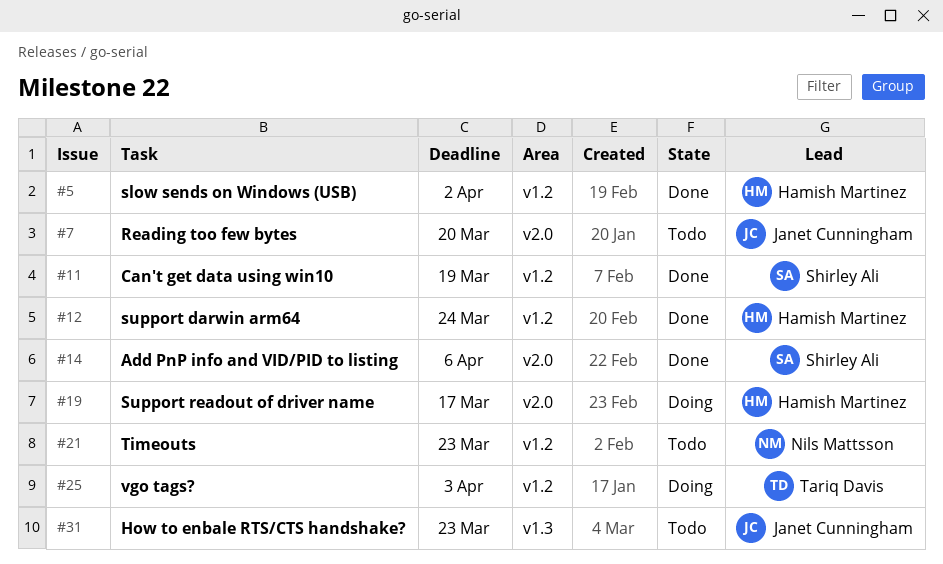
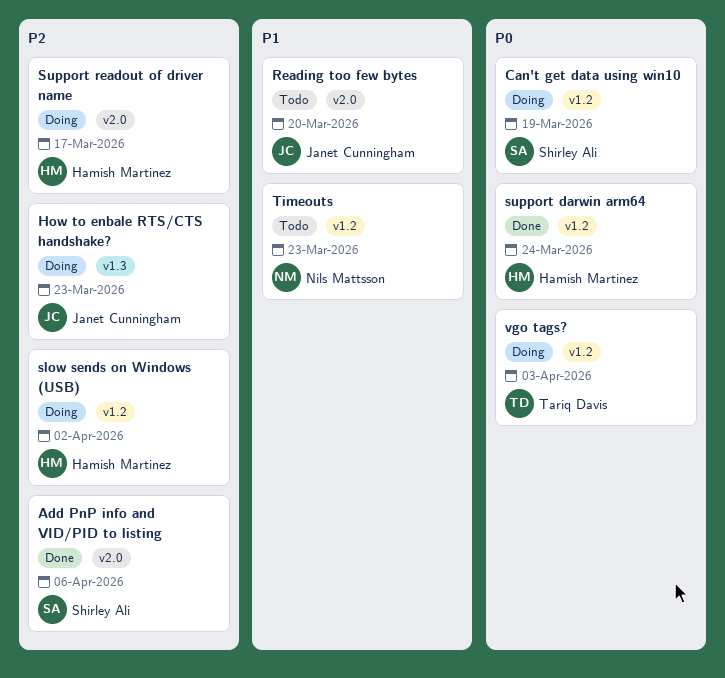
Can't get data using win10, status: Done -> Doing
How to enbale RTS/CTS handshake?, status: Todo -> Doing
slow sends on Windows (USB), status: Done -> Doing

